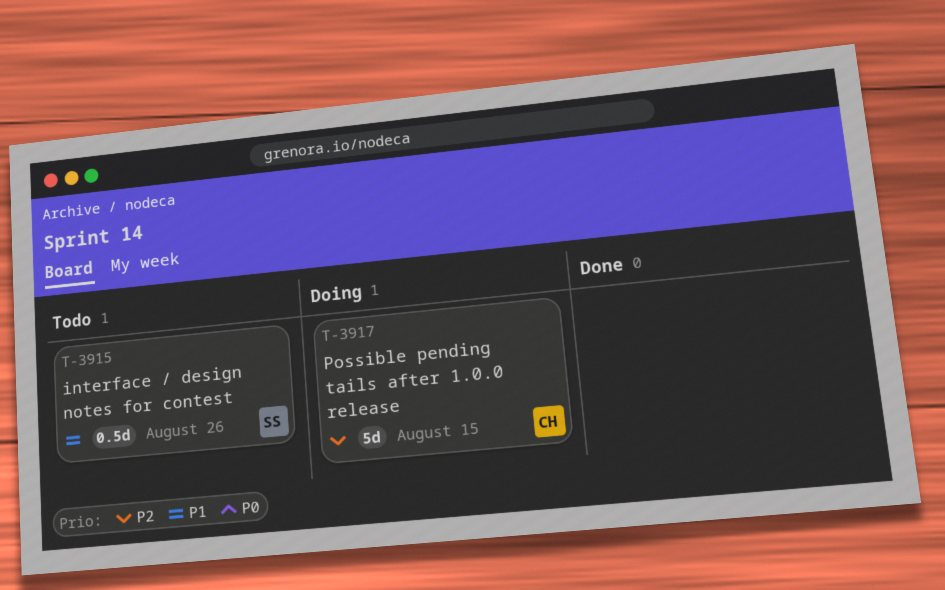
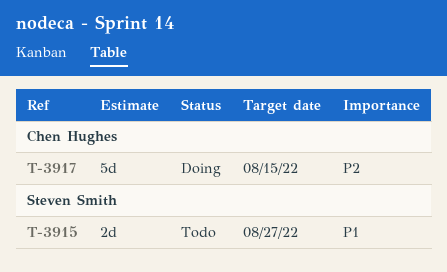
T-3915, estimate: 0.5d -> 2d
T-3915, due: Aug 26 -> Aug 27

